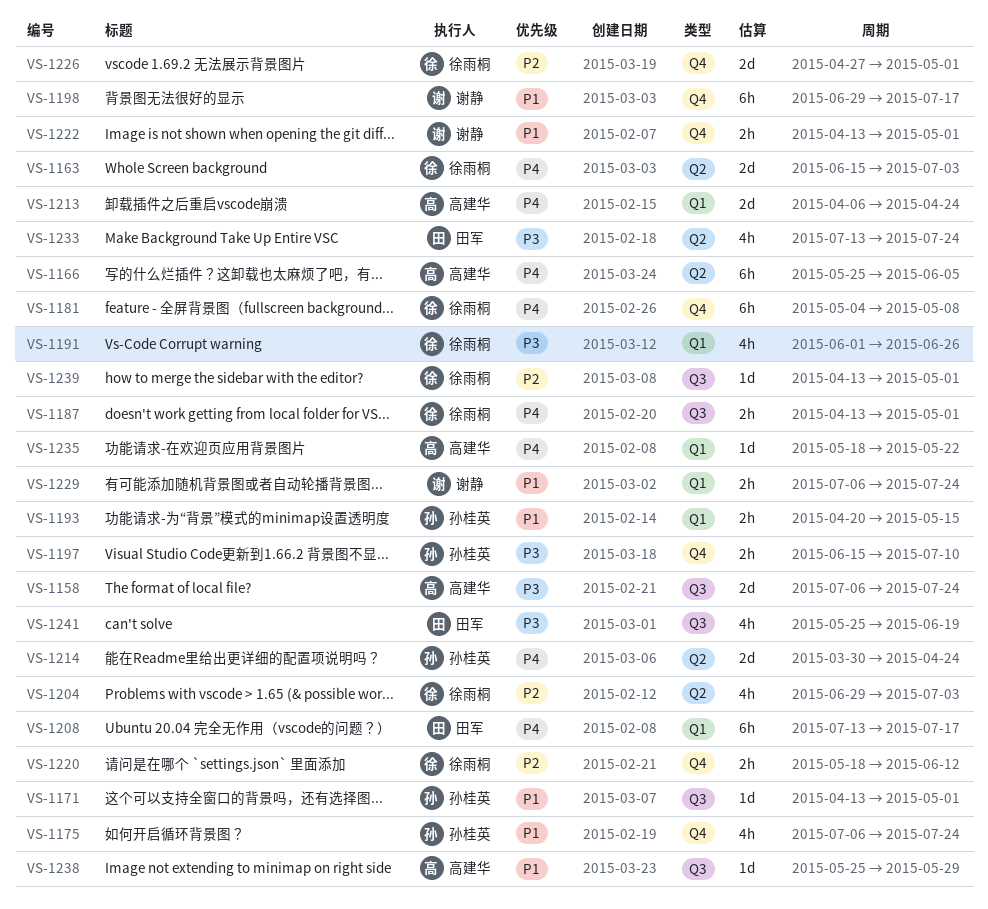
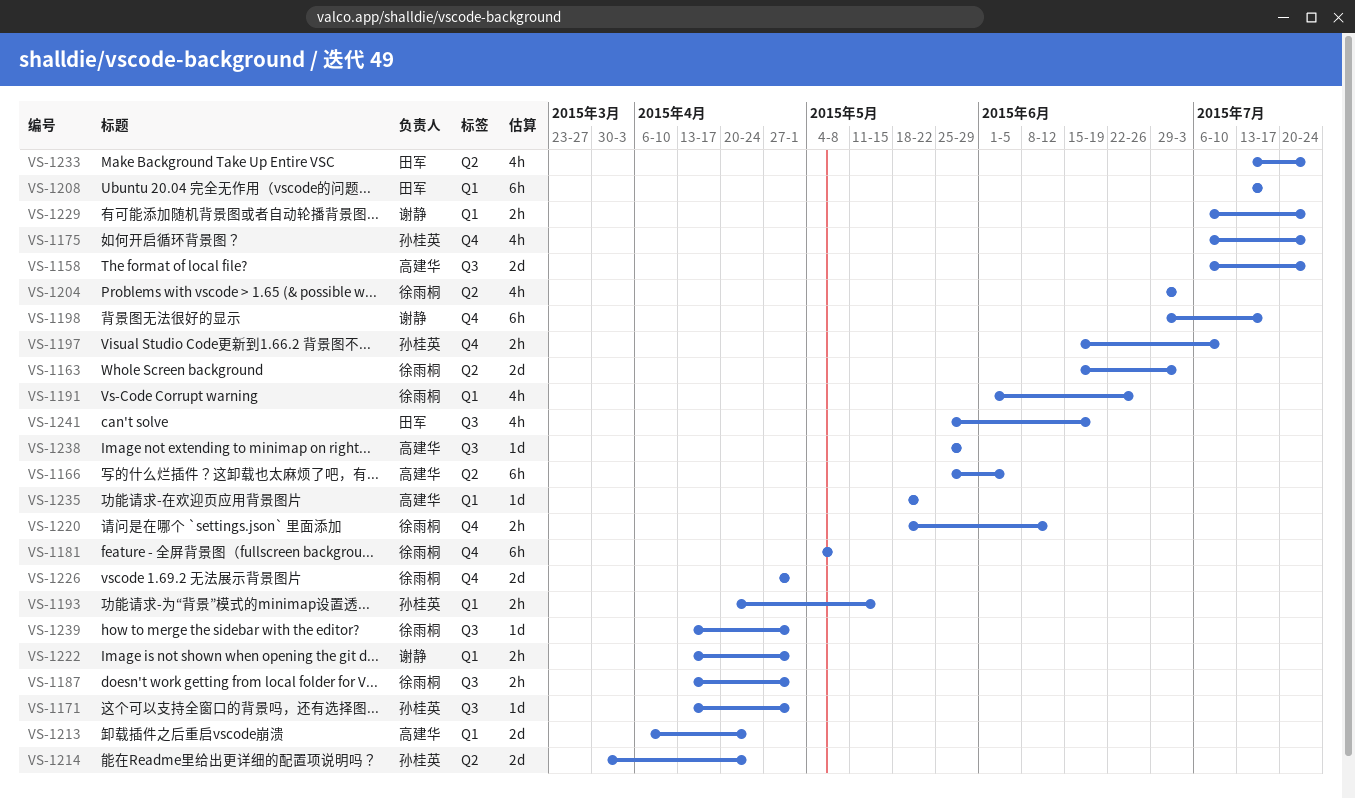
VS-1222, label: Q4 -> Q1

